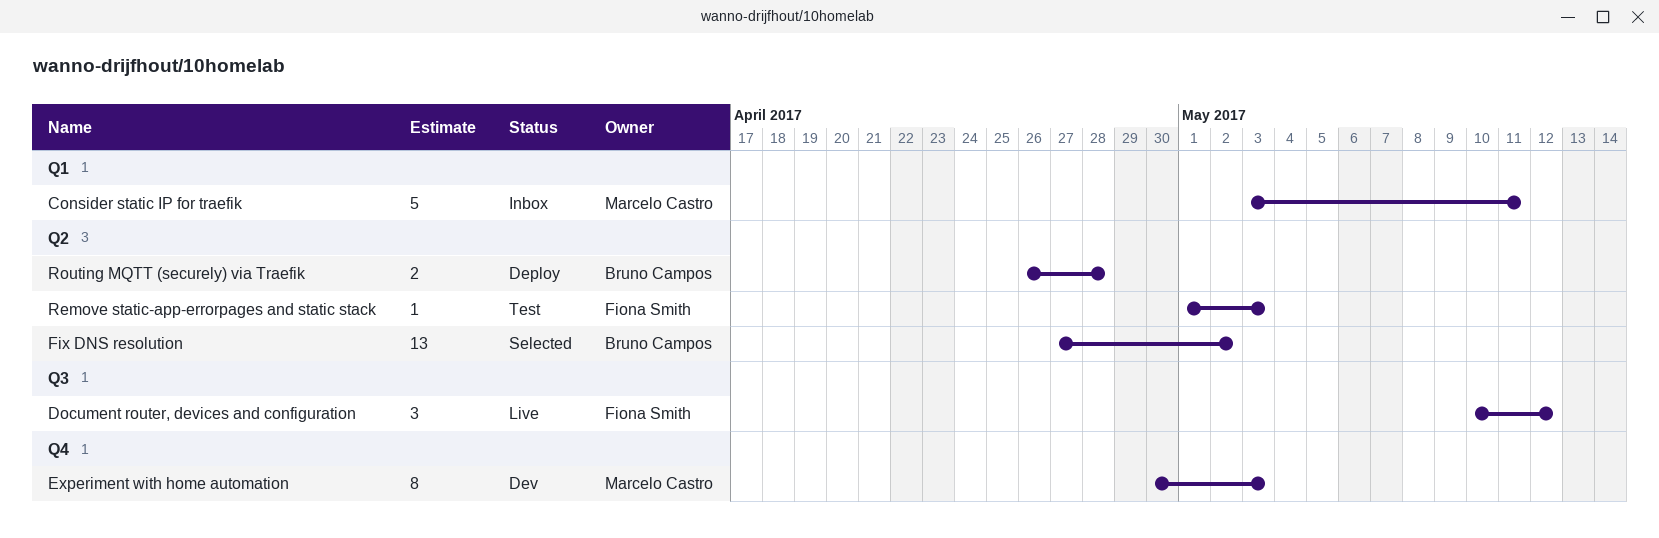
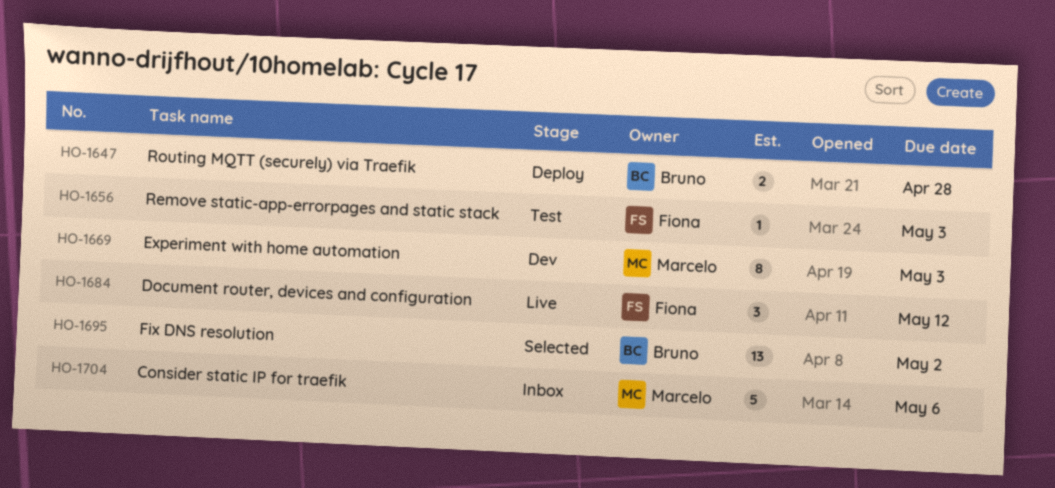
Consider static IP for traefik, due: May 11 -> May 6

